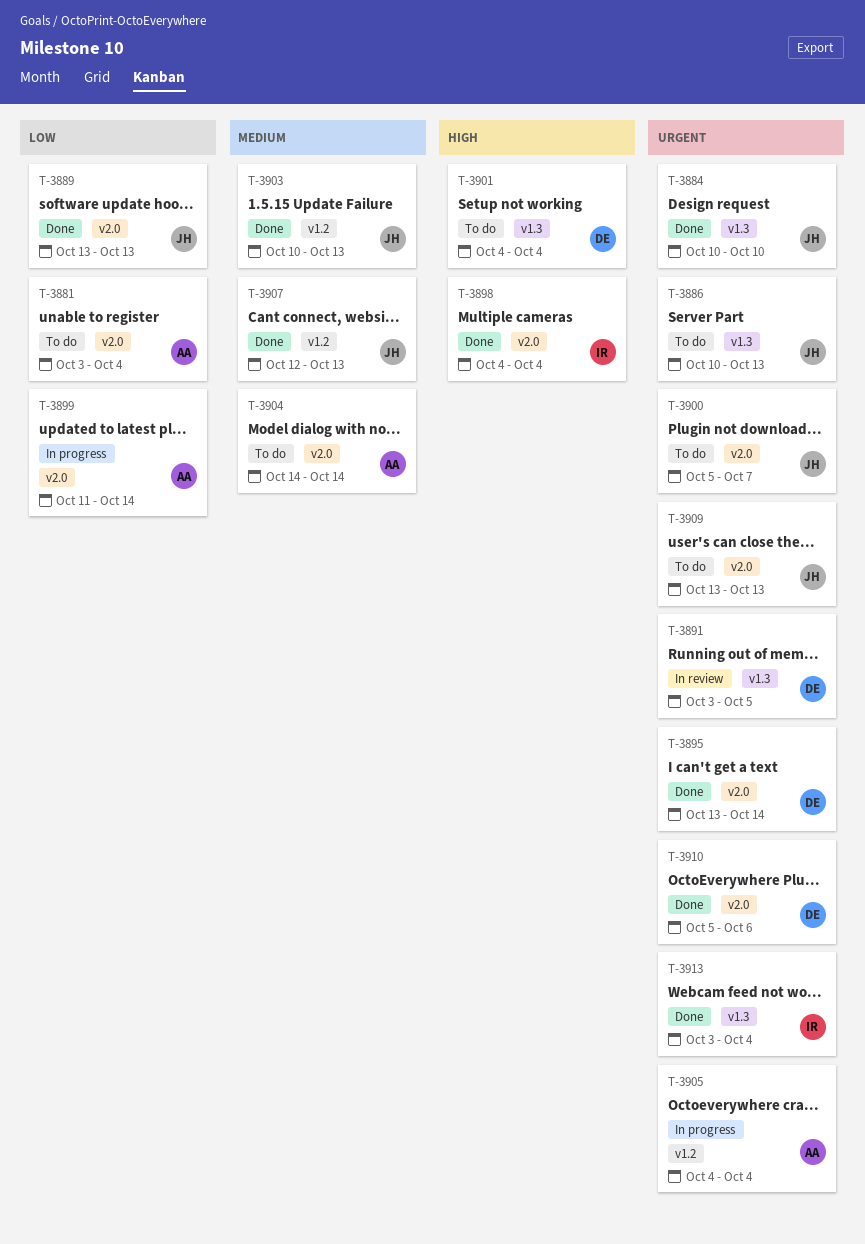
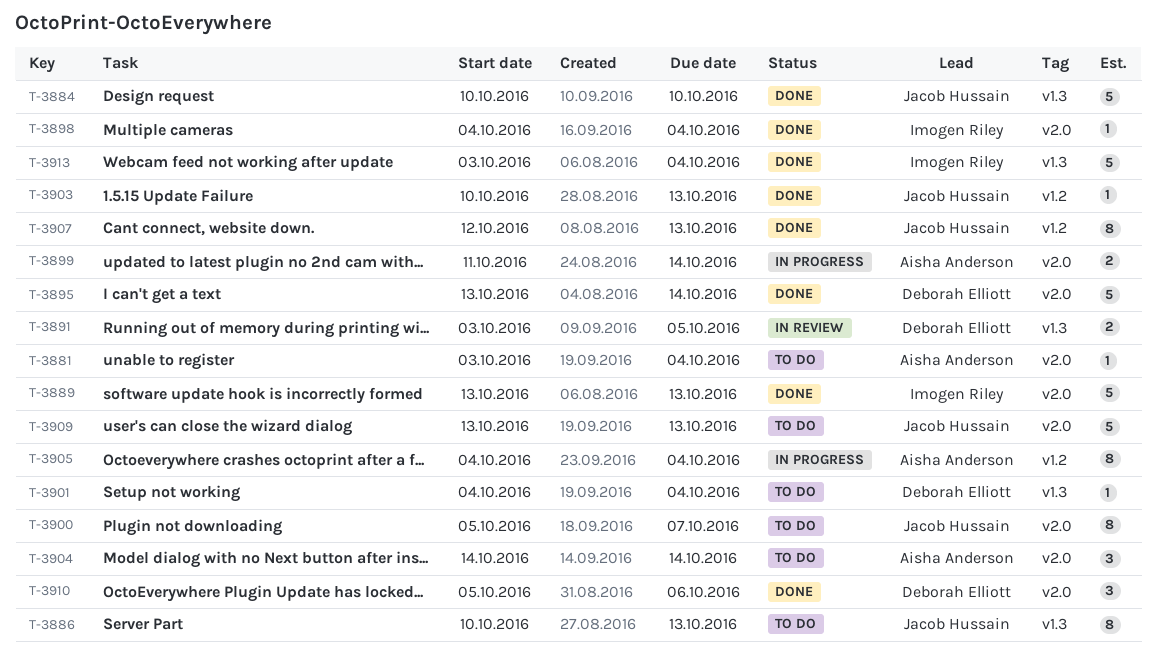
T-3889, owner: Jacob Hussain -> Imogen Riley

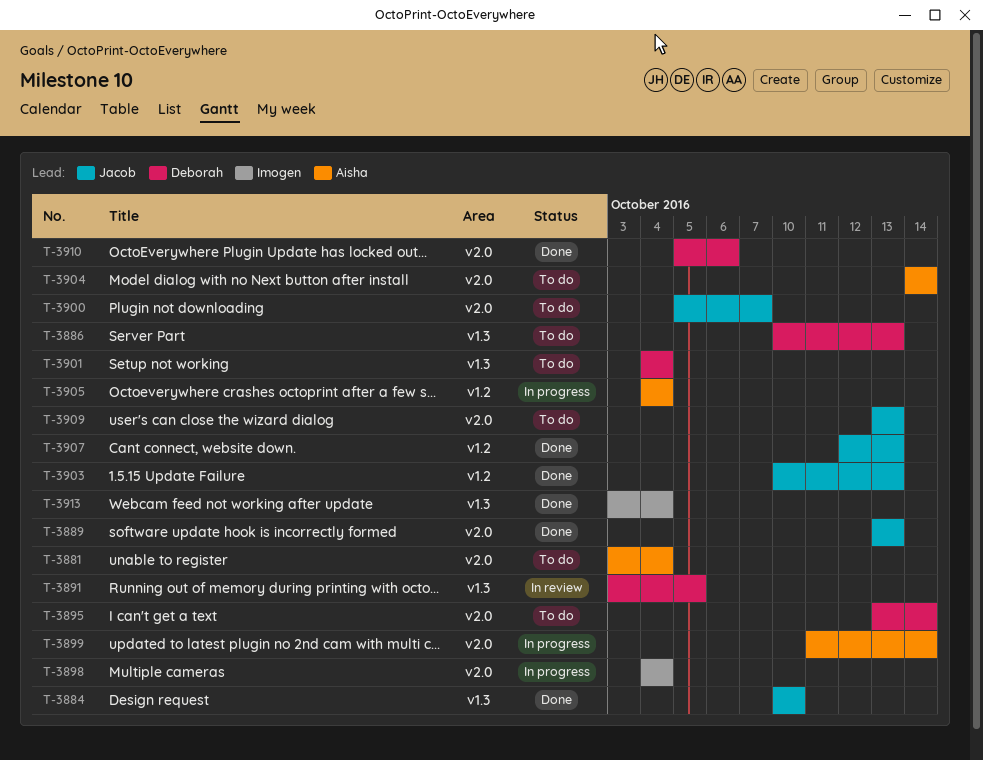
T-3886, owner: Jacob Hussain -> Deborah Elliott
T-3889, owner: Imogen Riley -> Jacob Hussain
T-3895, status: Done -> To do
T-3898, status: Done -> In progress

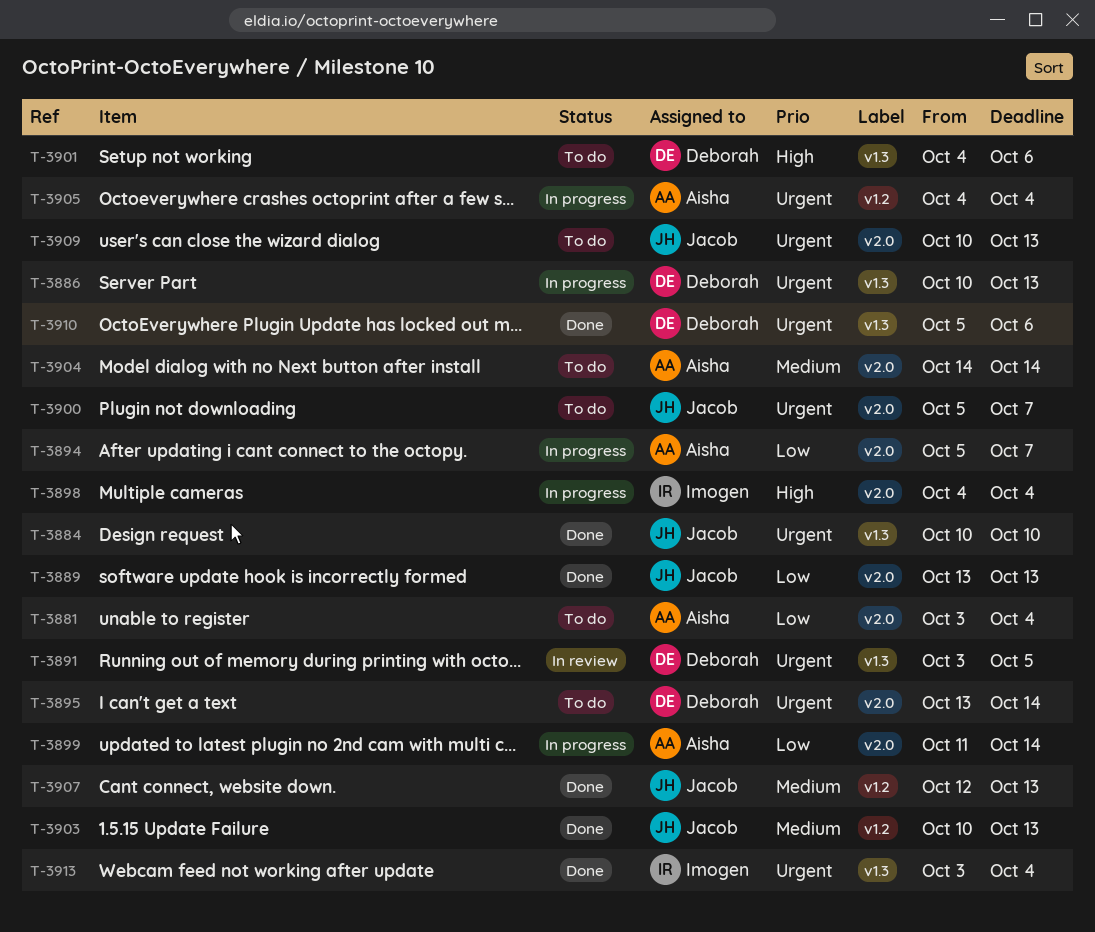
T-3886, status: To do -> In progress
T-3894: none -> present
T-3901, due: Oct 4 -> Oct 6
T-3909, start: Oct 13 -> Oct 10
T-3910, label: v2.0 -> v1.3

